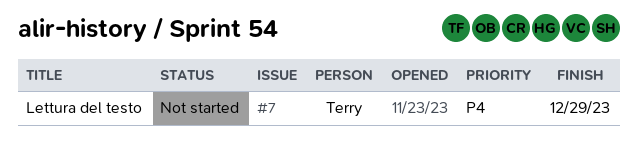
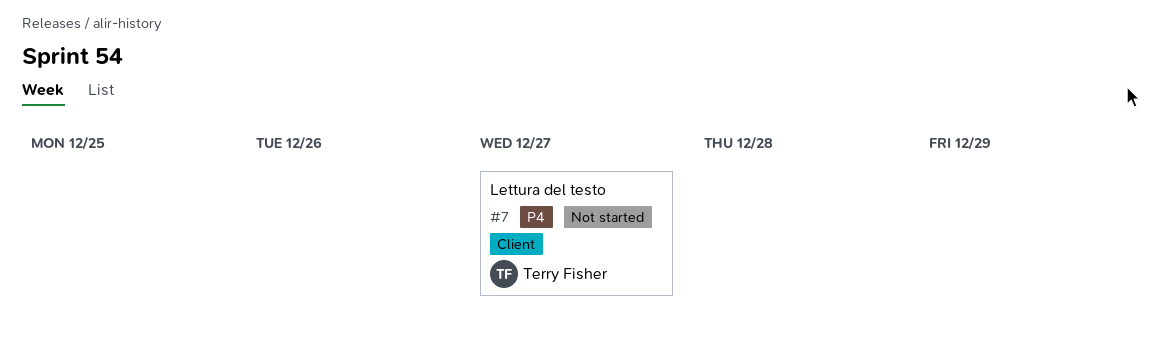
#7, due: Dec 29 -> Dec 27

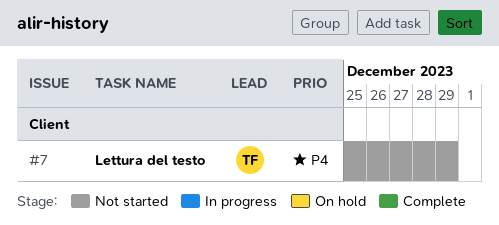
#7, due: Dec 27 -> Dec 29

